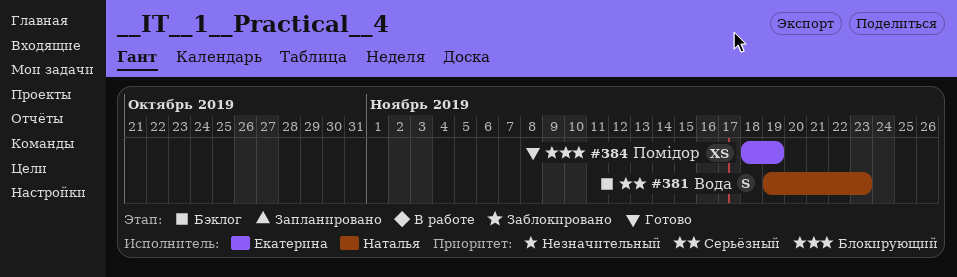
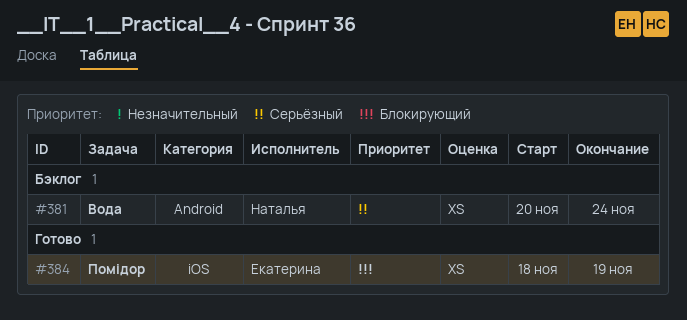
#381, estimate: S -> XS
#381, start: Nov 19 -> Nov 20
#381, due: Nov 23 -> Nov 24

